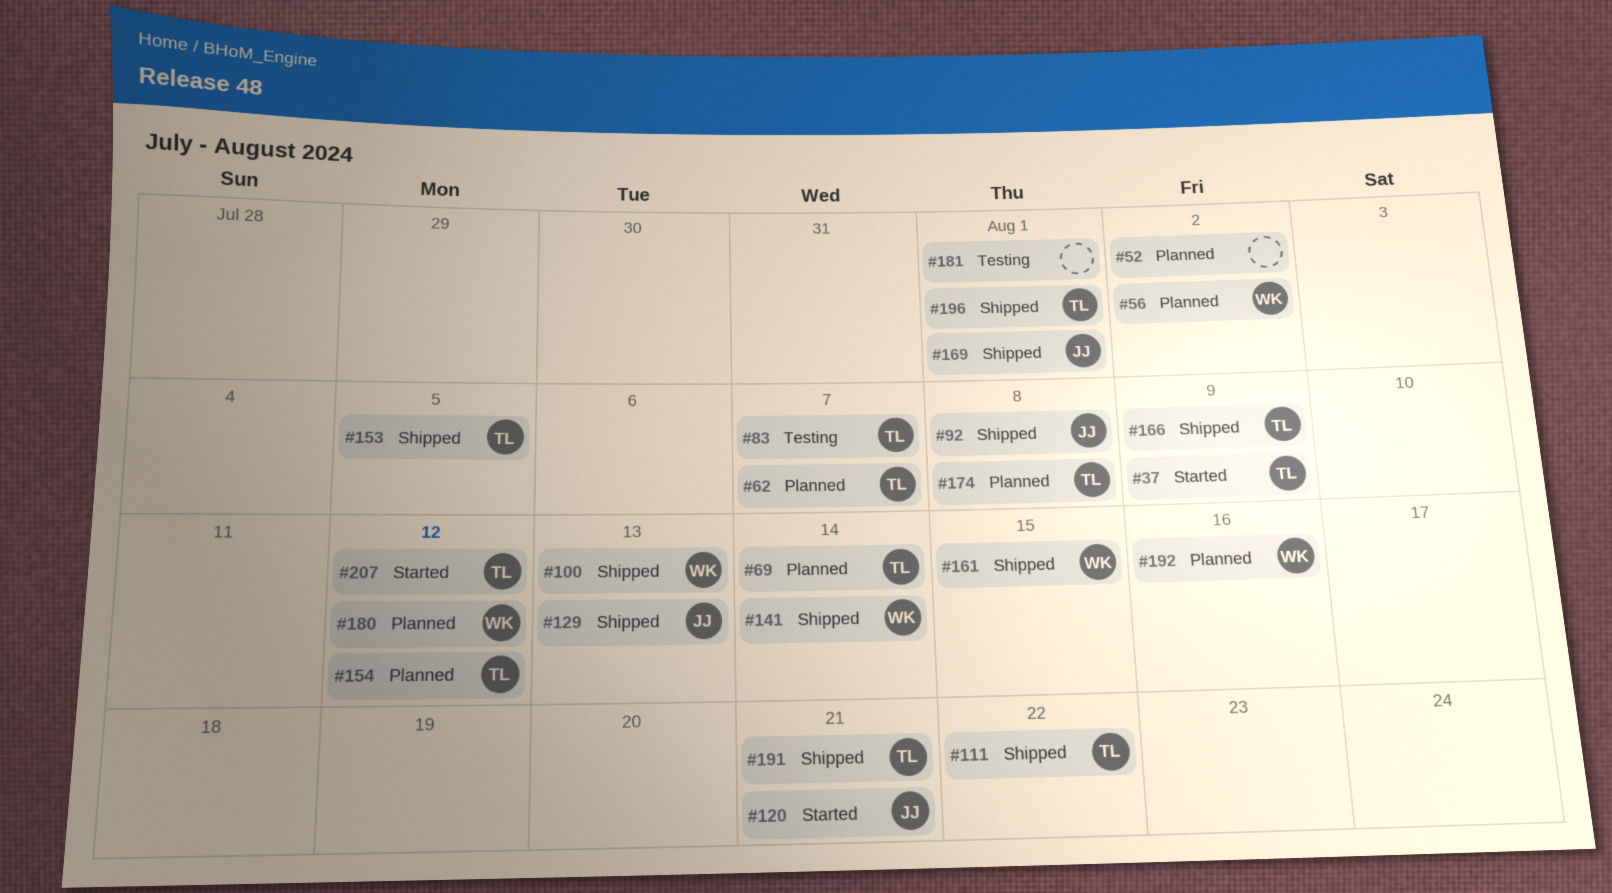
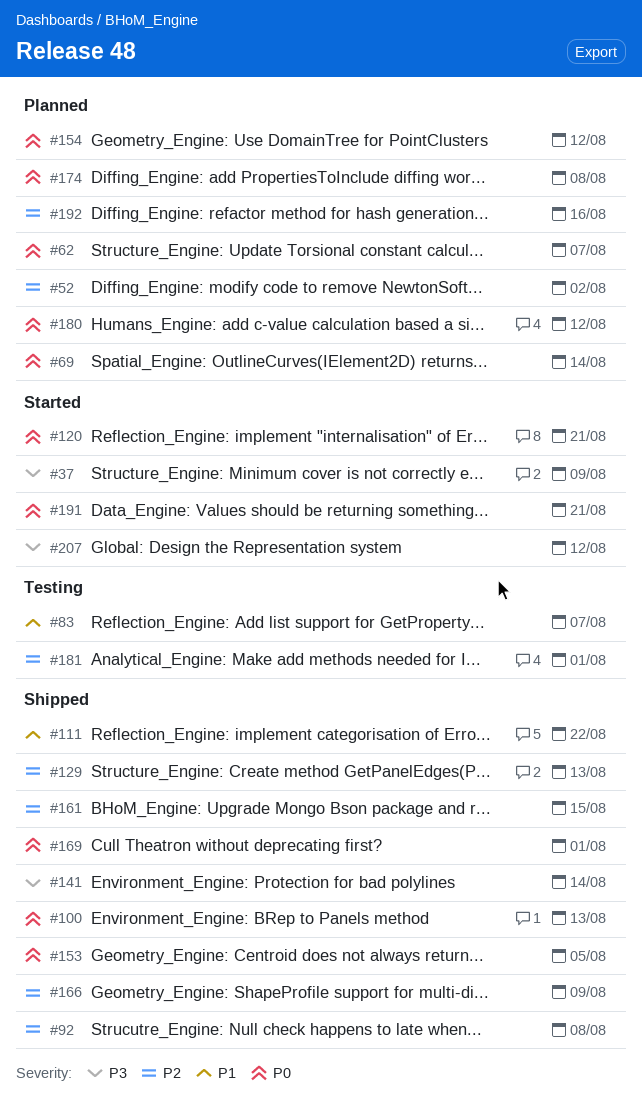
#56: present -> none
#191, status: Shipped -> Started
#196: present -> none

